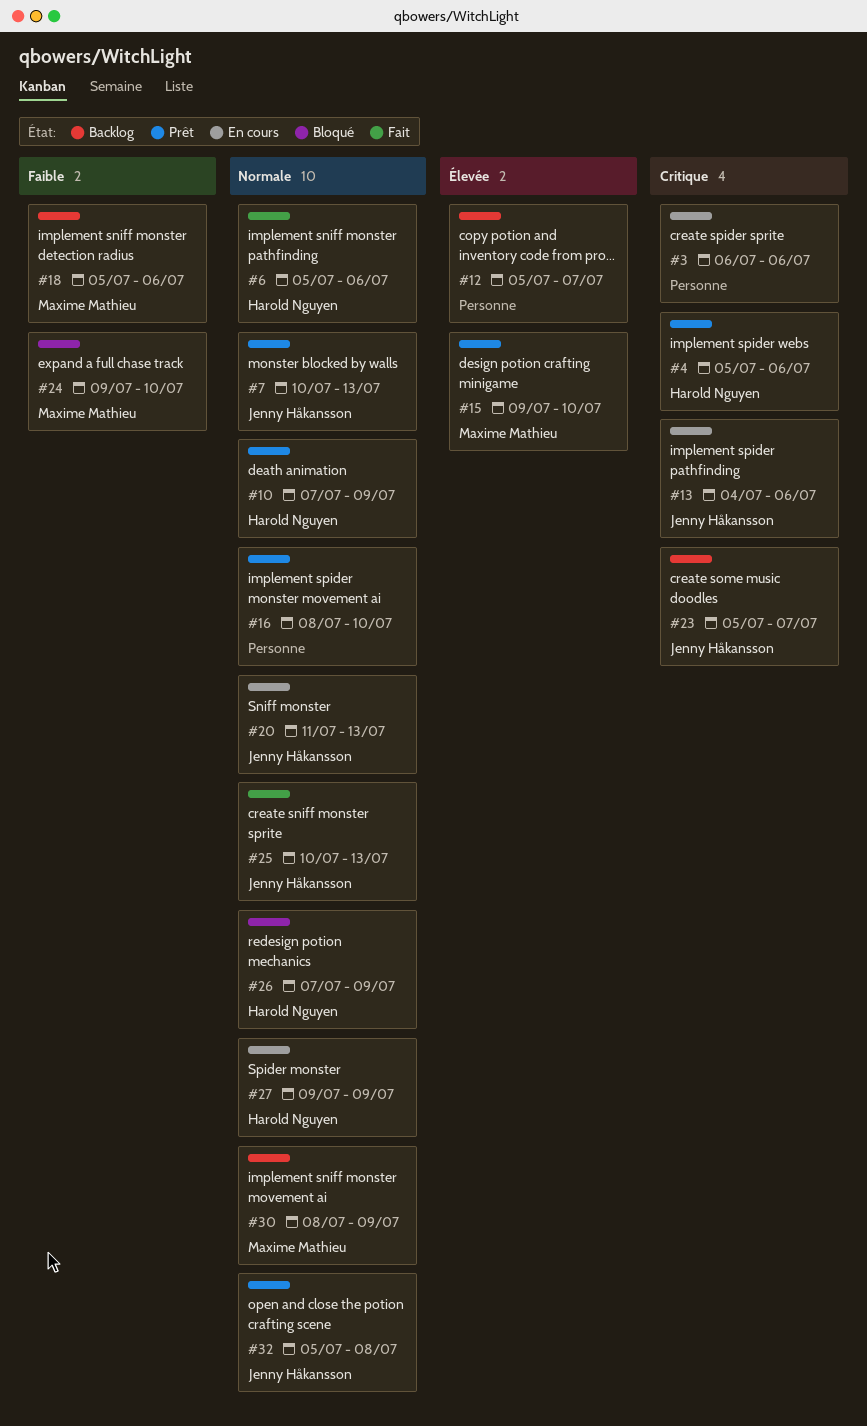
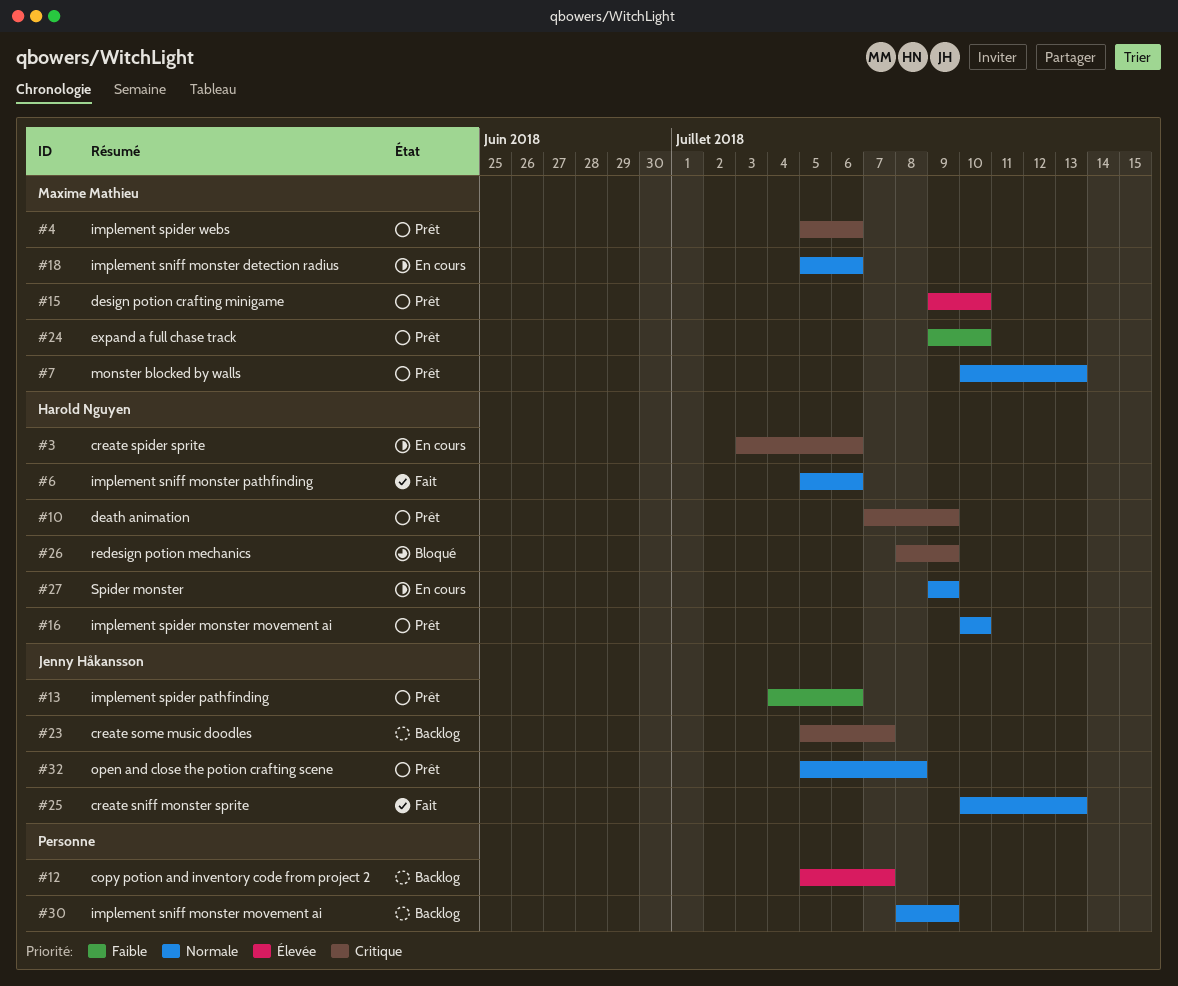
#3, owner: none -> Harold Nguyen
#3, start: Jul 6 -> Jul 3
#4, owner: Harold Nguyen -> Maxime Mathieu
#7, owner: Jenny Håkansson -> Maxime Mathieu
#10, priority: Normale -> Critique
#13, status: En cours -> Prêt
#13, priority: Critique -> Faible
#16, owner: none -> Harold Nguyen
#16, start: Jul 8 -> Jul 10
#18, status: Backlog -> En cours
#18, priority: Faible -> Normale
#20: present -> none
#24, status: Bloqué -> Prêt
#26, priority: Normale -> Critique
#26, start: Jul 7 -> Jul 8
#30, owner: Maxime Mathieu -> none

